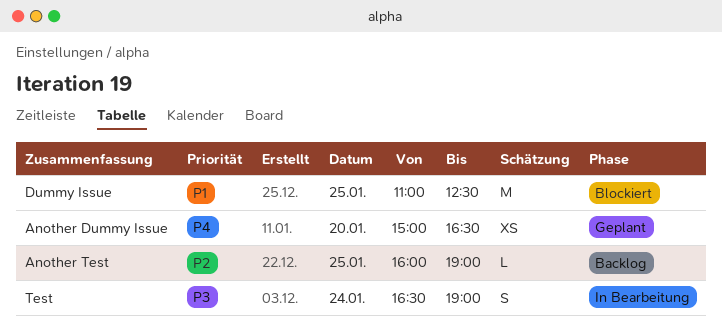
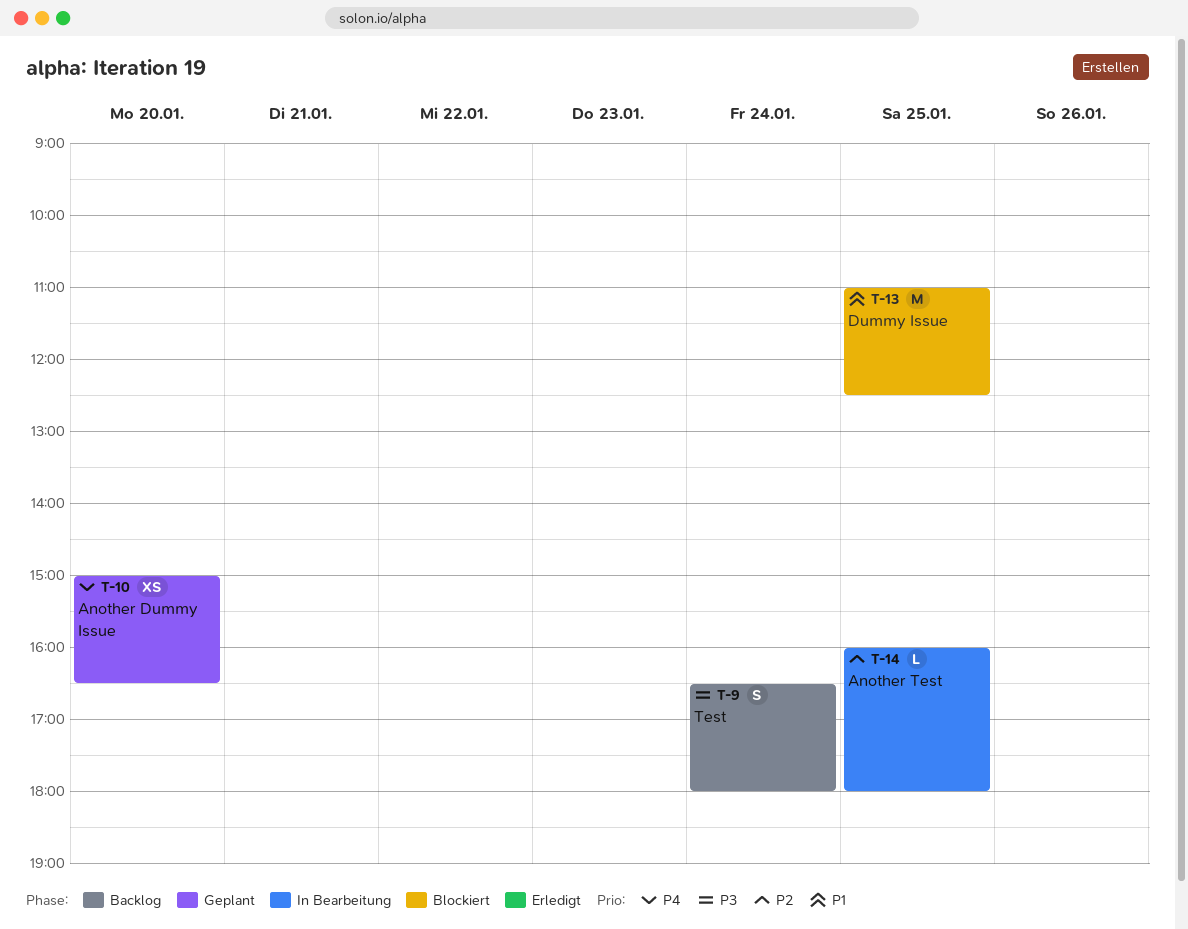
Another Test, status: Backlog -> In Bearbeitung
Another Test, ends: 19:00 -> 18:00
Test, status: In Bearbeitung -> Backlog
Test, ends: 19:00 -> 18:00

